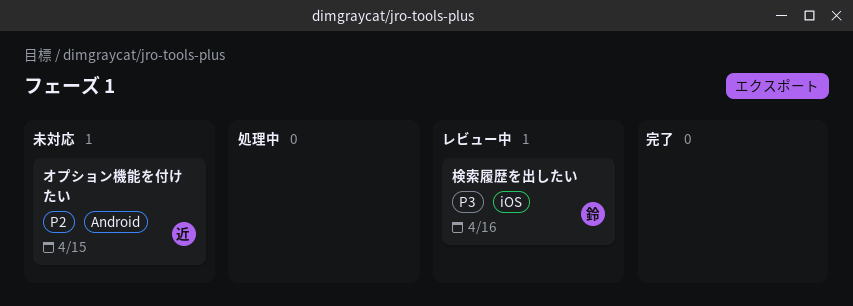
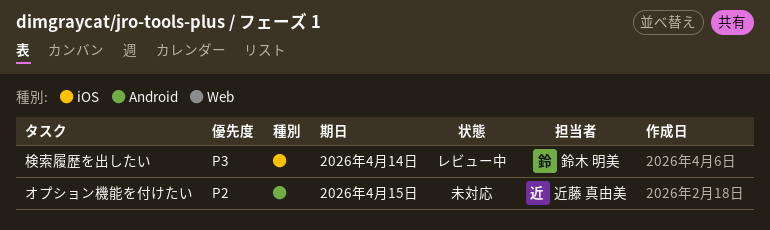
検索履歴を出したい, due: Apr 16 -> Apr 14

